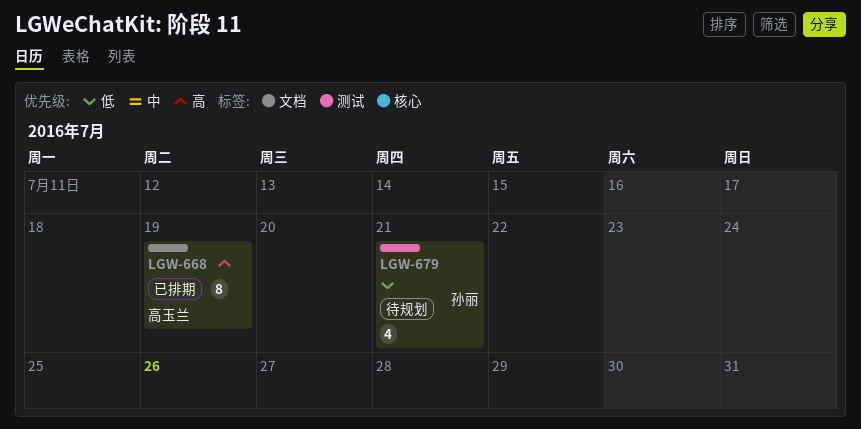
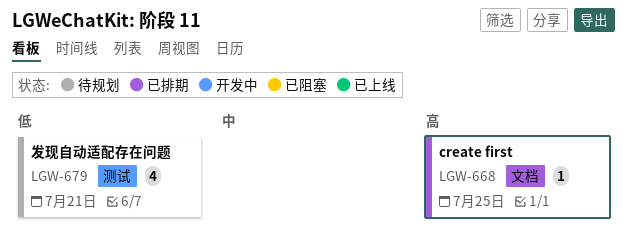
LGW-668, estimate: 8 -> 1
LGW-668, due: Jul 19 -> Jul 25

